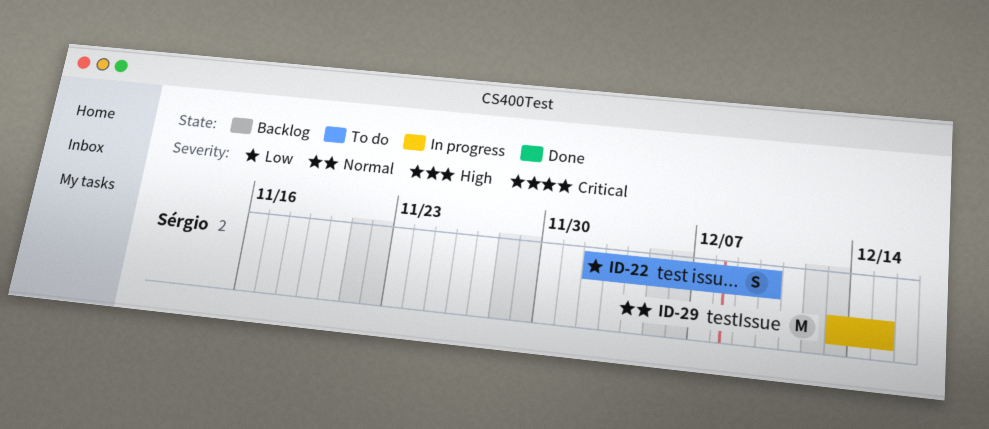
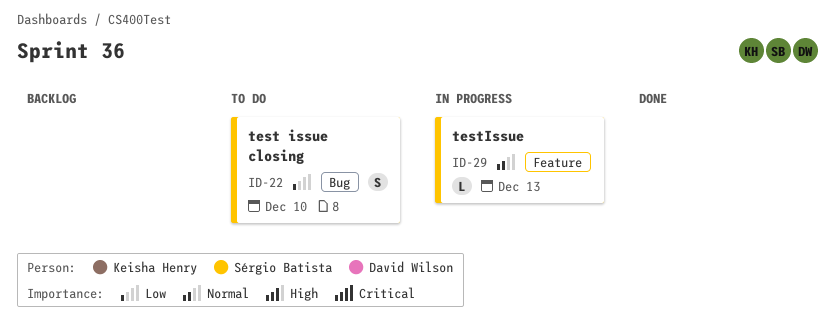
ID-29, estimate: M -> L
ID-29, due: Dec 15 -> Dec 13

